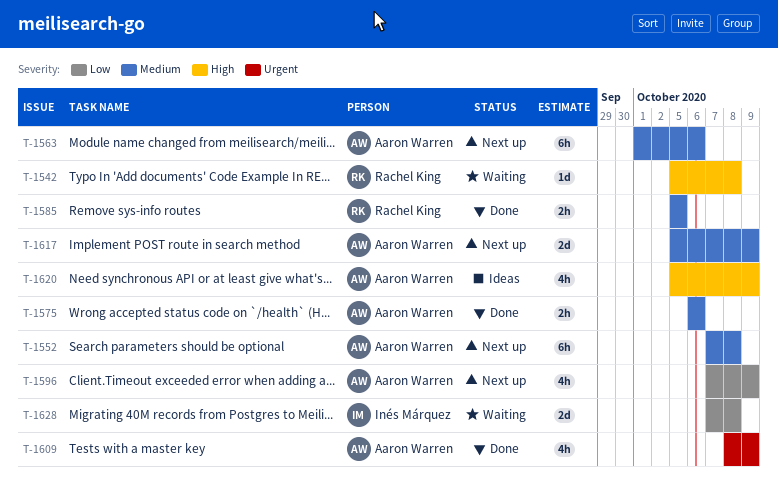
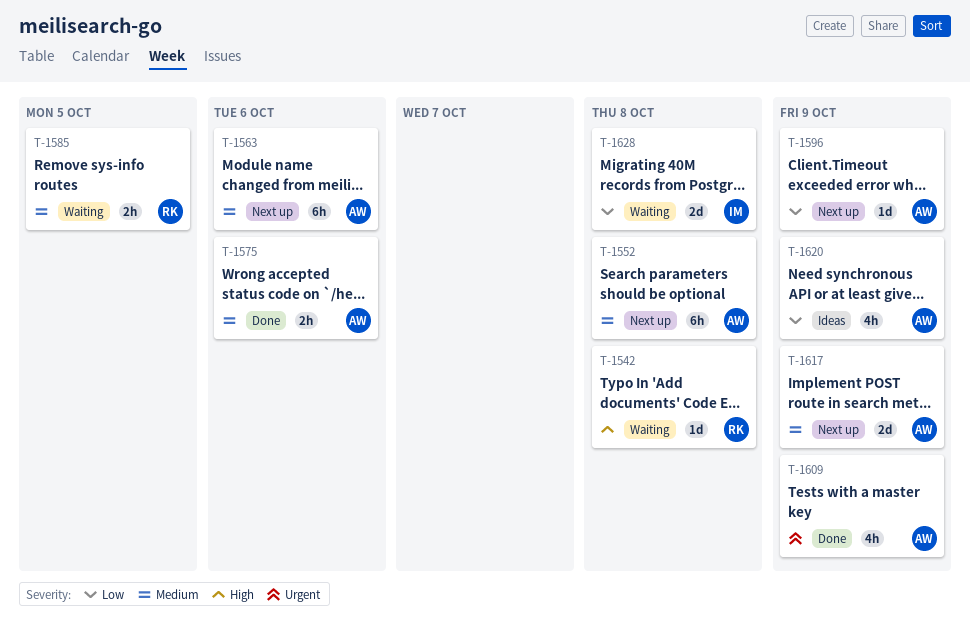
T-1585, status: Done -> Waiting
T-1596, estimate: 4h -> 1d
T-1620, priority: High -> Low

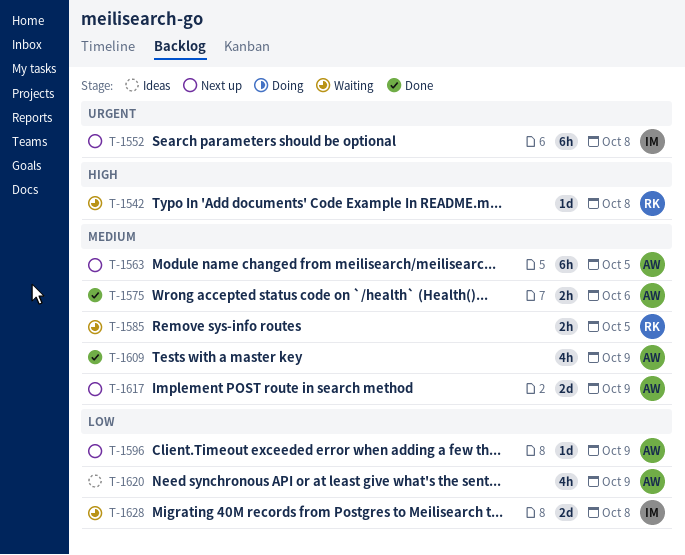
T-1552, owner: AW -> IM
T-1552, priority: Medium -> Urgent
T-1563, due: Oct 6 -> Oct 5
T-1609, priority: Urgent -> Medium

